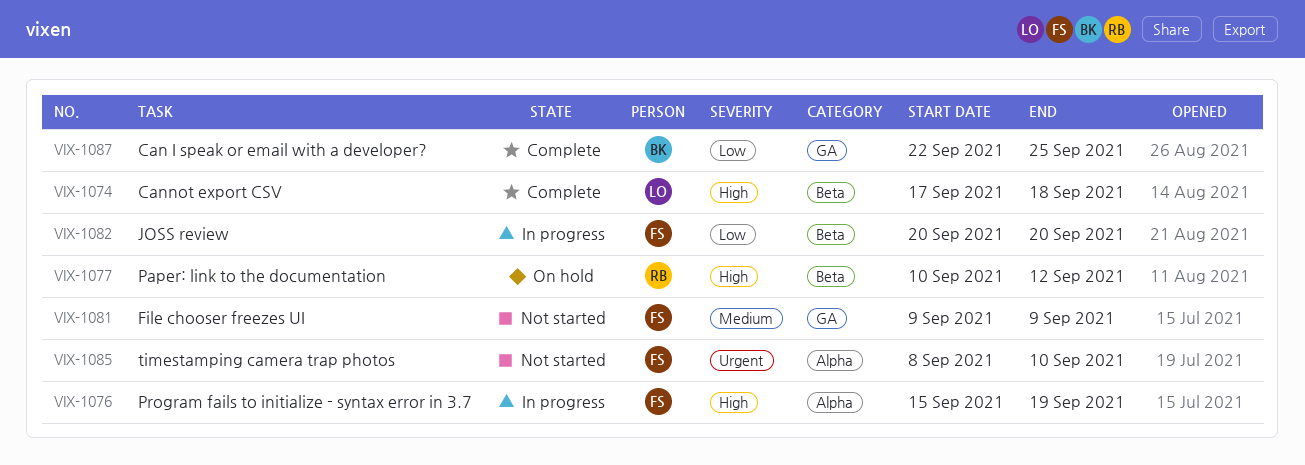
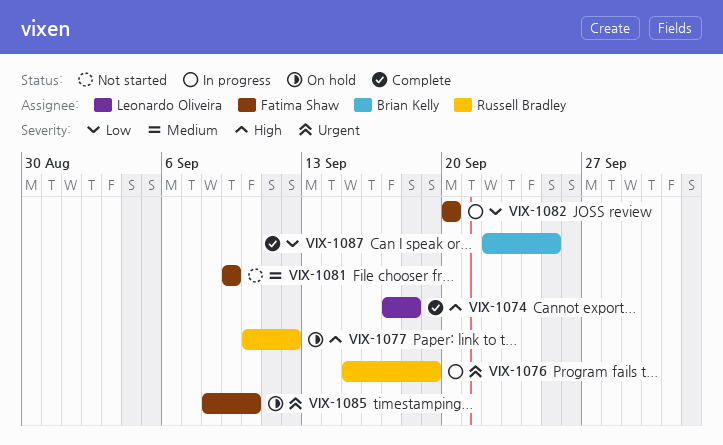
VIX-1076, owner: Fatima Shaw -> Russell Bradley
VIX-1076, priority: High -> Urgent
VIX-1085, status: Not started -> On hold

